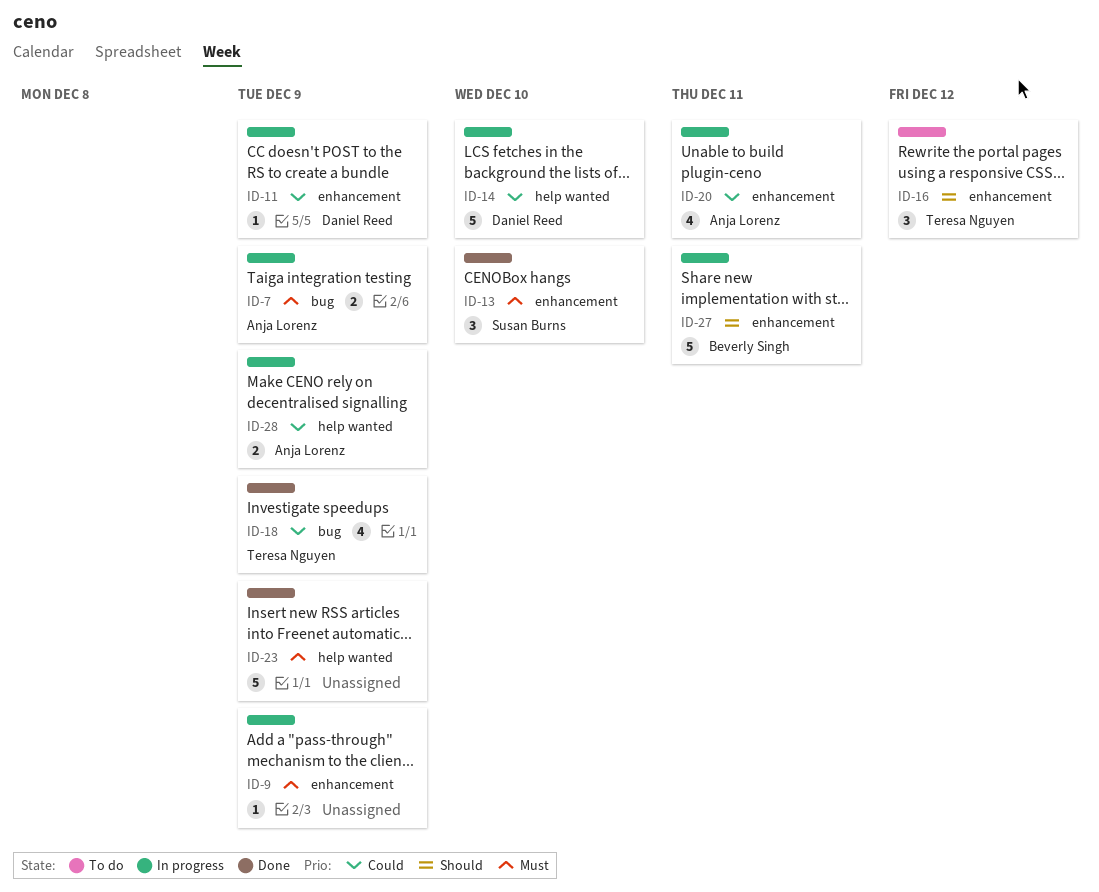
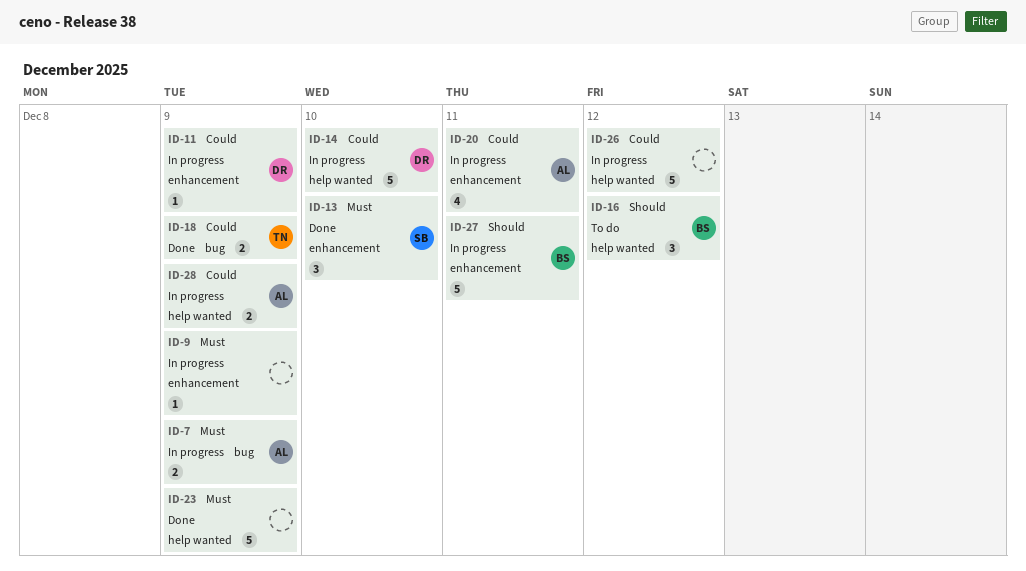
ID-16, owner: Teresa Nguyen -> Beverly Singh
ID-16, label: enhancement -> help wanted
ID-18, estimate: 4 -> 2
ID-26: none -> present

